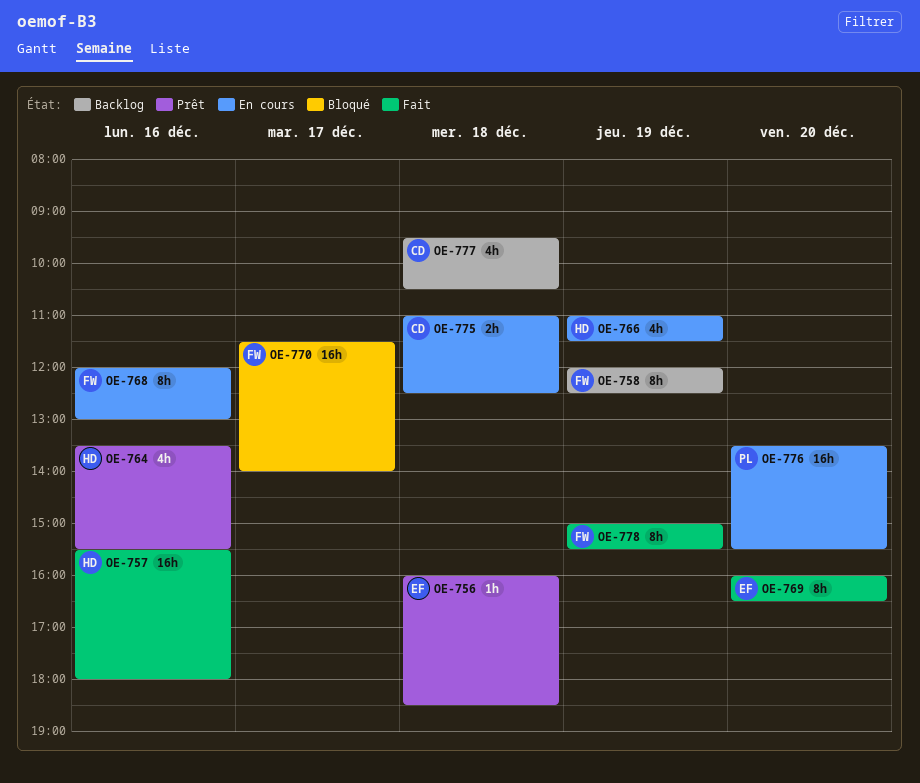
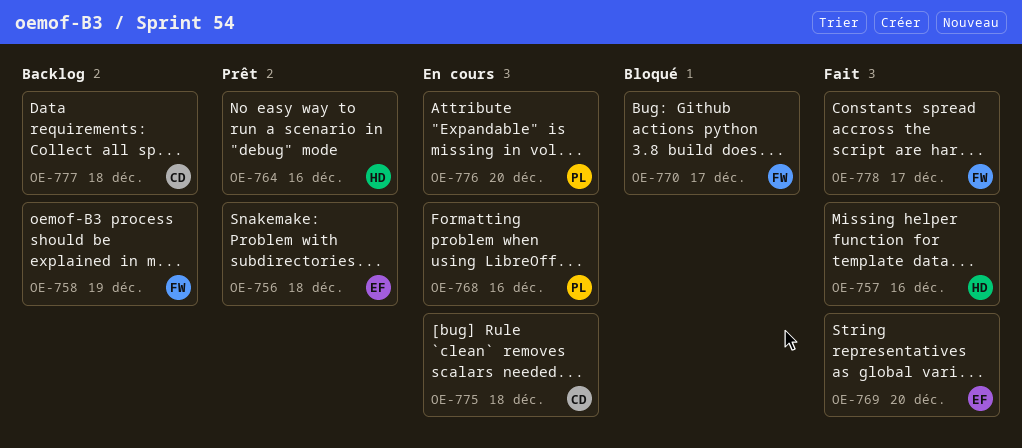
OE-766: present -> none
OE-768, owner: FW -> PL
OE-778, day: Dec 19 -> Dec 17

